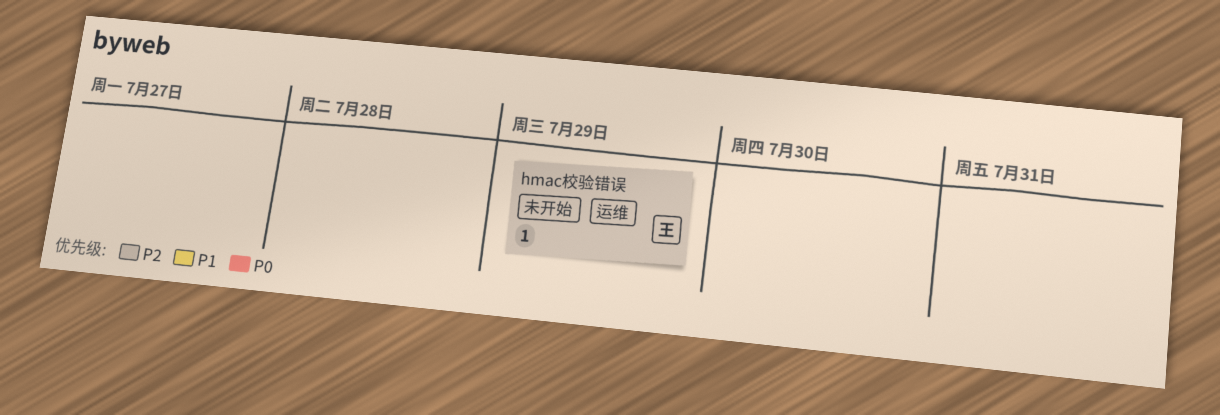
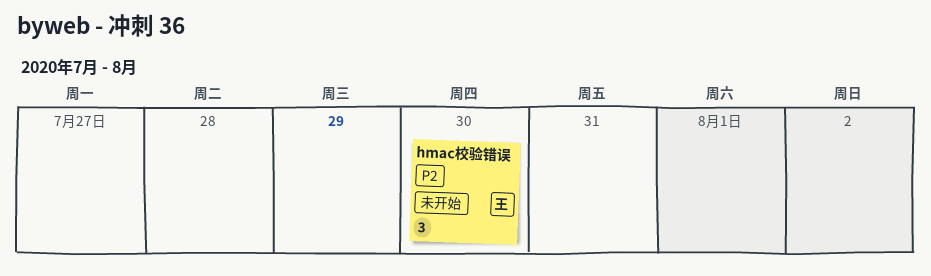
hmac校验错误, estimate: 1 -> 3
hmac校验错误, due: Jul 29 -> Jul 30

